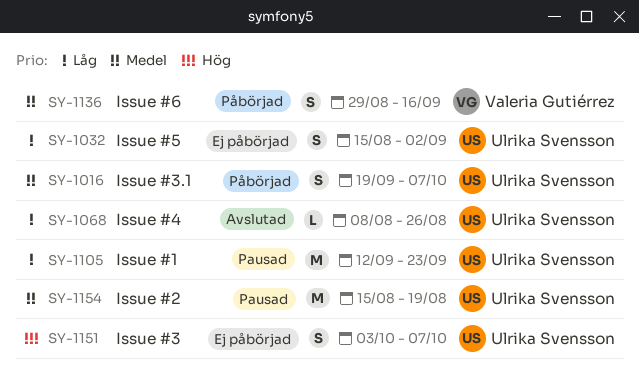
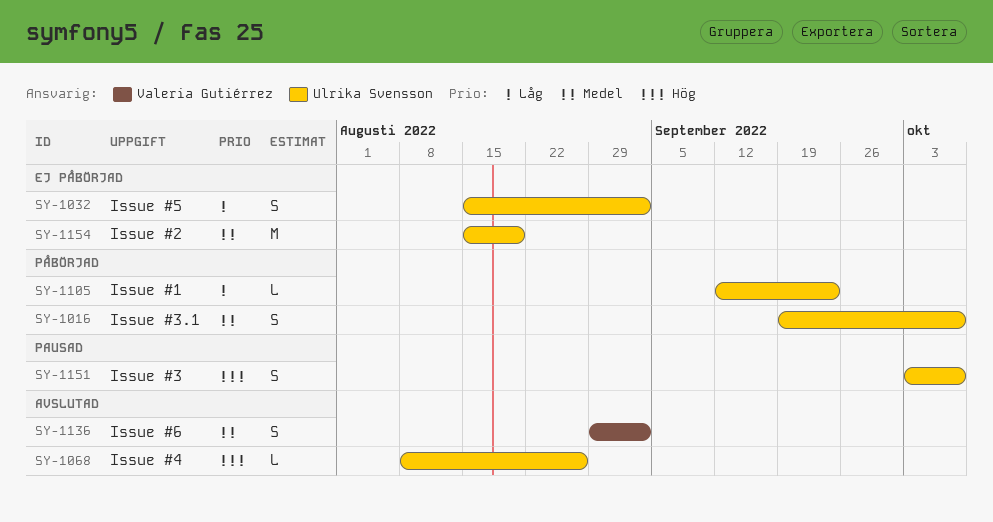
SY-1068, priority: Låg -> Hög
SY-1105, status: Pausad -> Påbörjad
SY-1105, estimate: M -> L
SY-1136, status: Påbörjad -> Avslutad
SY-1136, due: Sep 16 -> Sep 2
SY-1151, status: Ej påbörjad -> Pausad
SY-1154, status: Pausad -> Ej påbörjad

